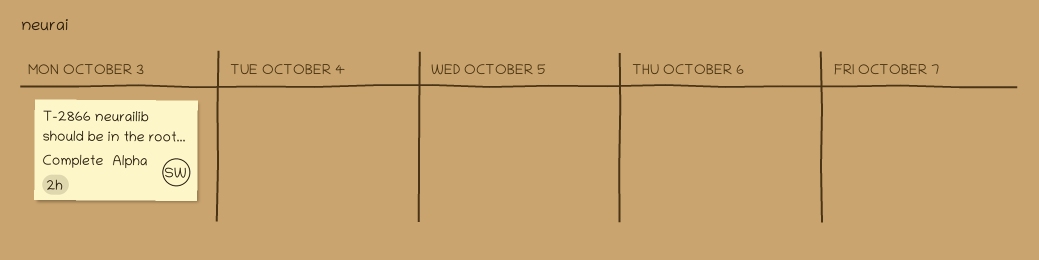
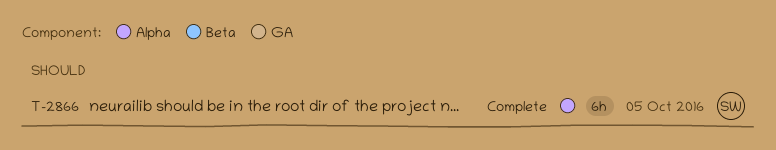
T-2866, estimate: 2h -> 6h
T-2866, due: Oct 3 -> Oct 5

